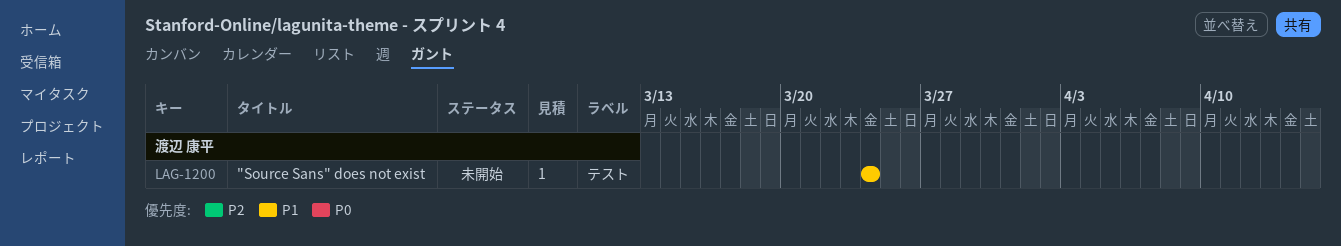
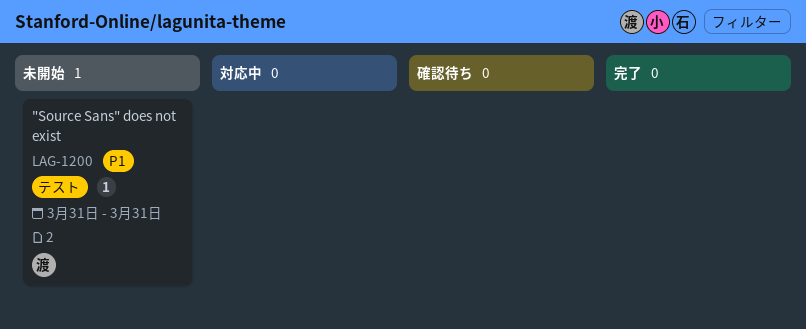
LAG-1200, start: Mar 24 -> Mar 31
LAG-1200, due: Mar 24 -> Mar 31

